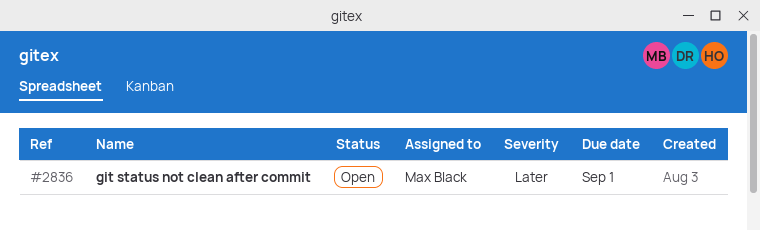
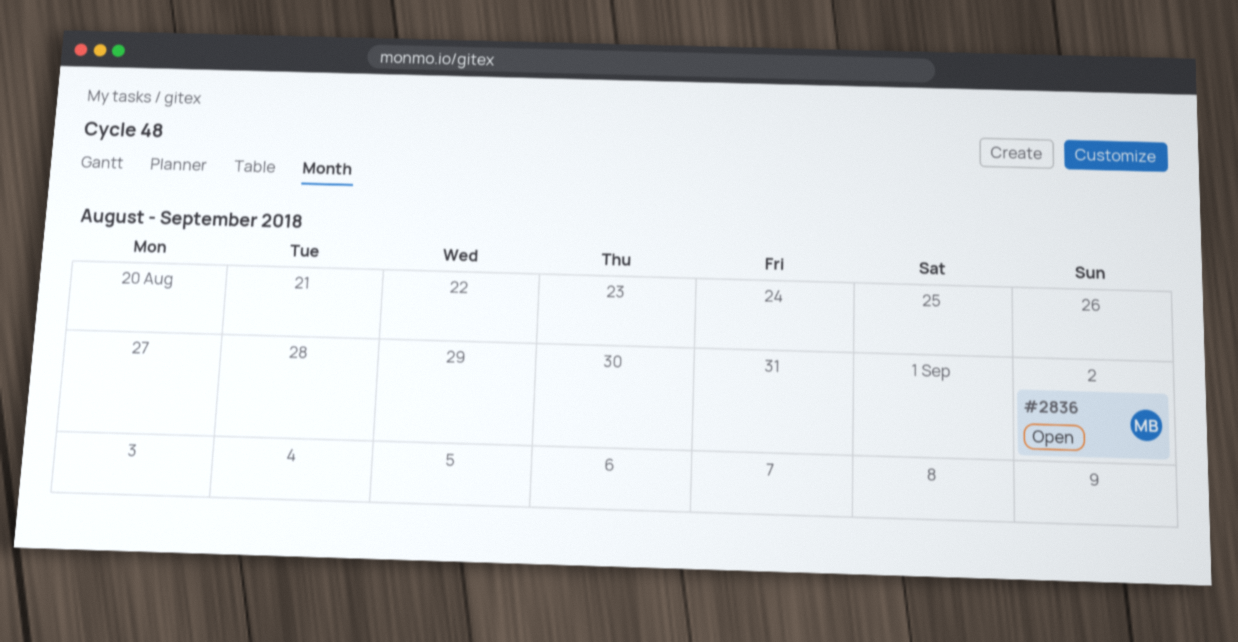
#2836, due: Sep 1 -> Sep 2

